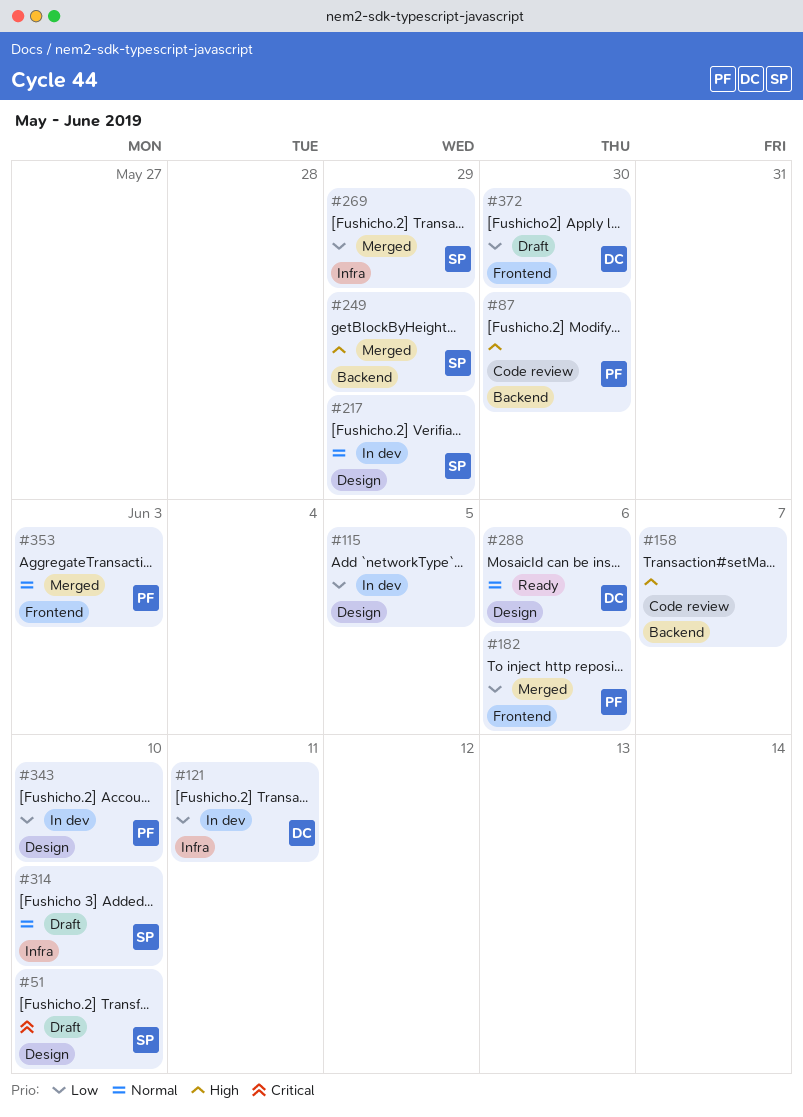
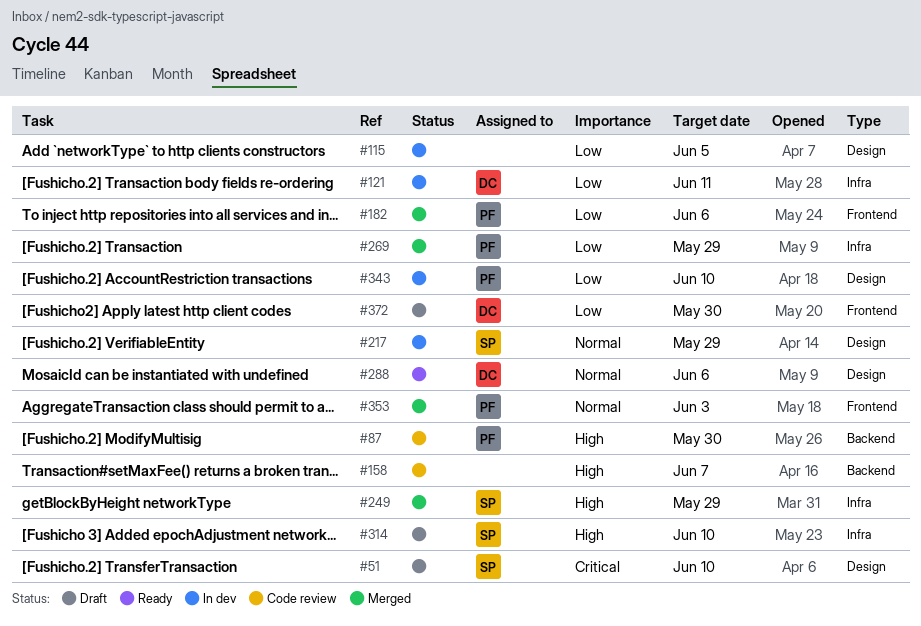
#249, label: Backend -> Infra
#269, owner: SP -> PF
#314, priority: Normal -> High

